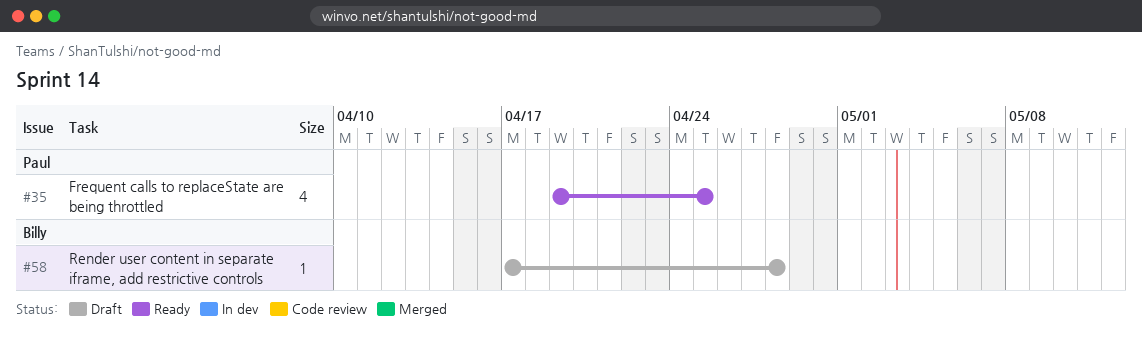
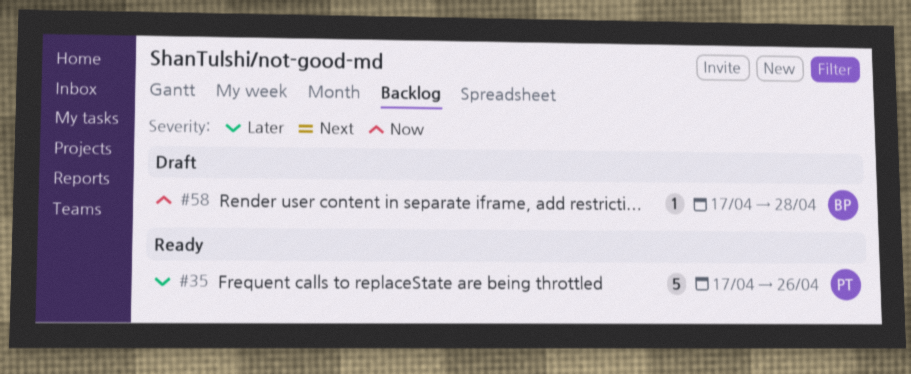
#35, estimate: 4 -> 5
#35, start: Apr 19 -> Apr 17
#35, due: Apr 25 -> Apr 26

